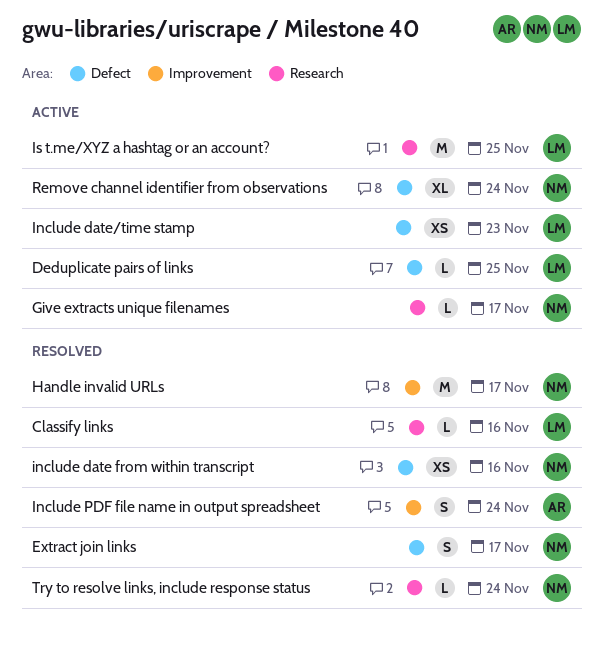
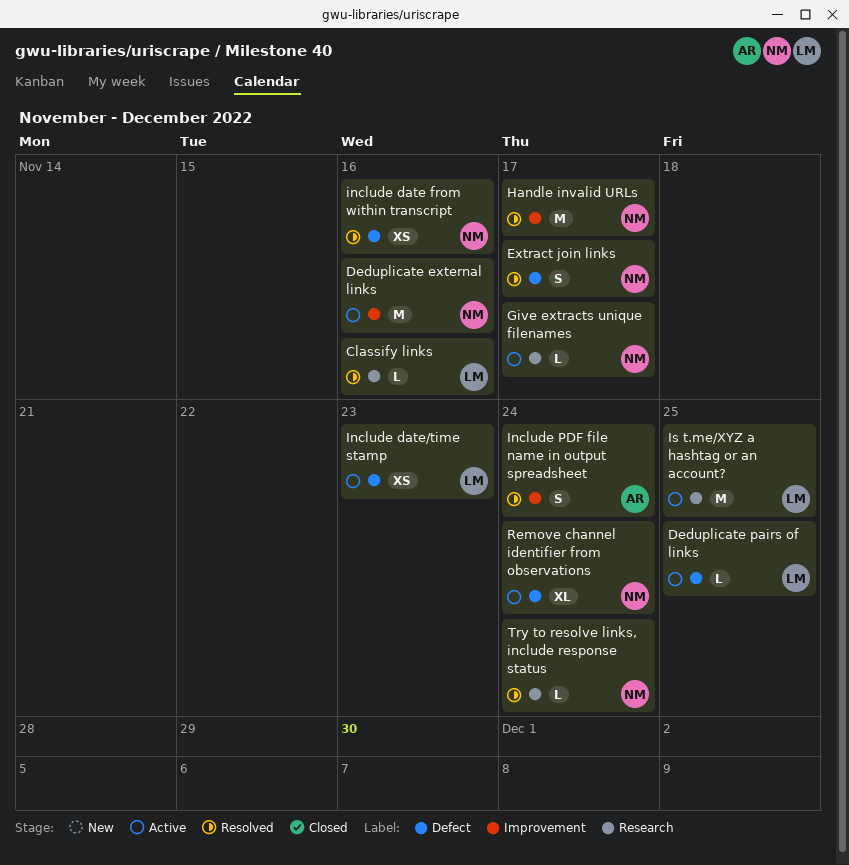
Deduplicate external links: none -> present

